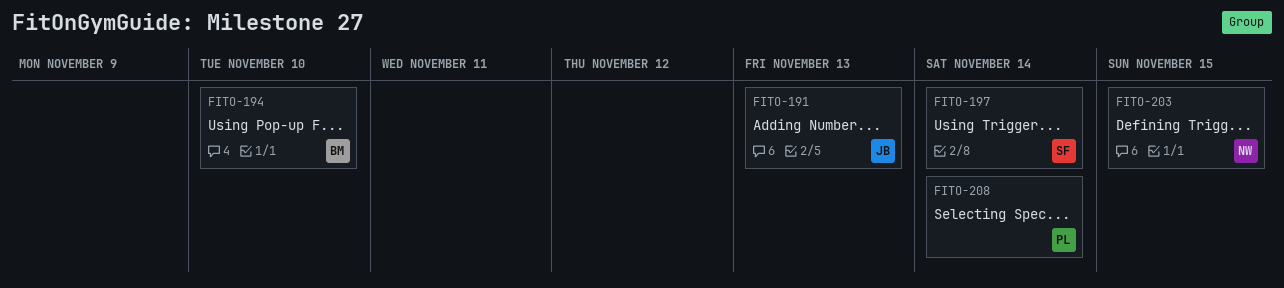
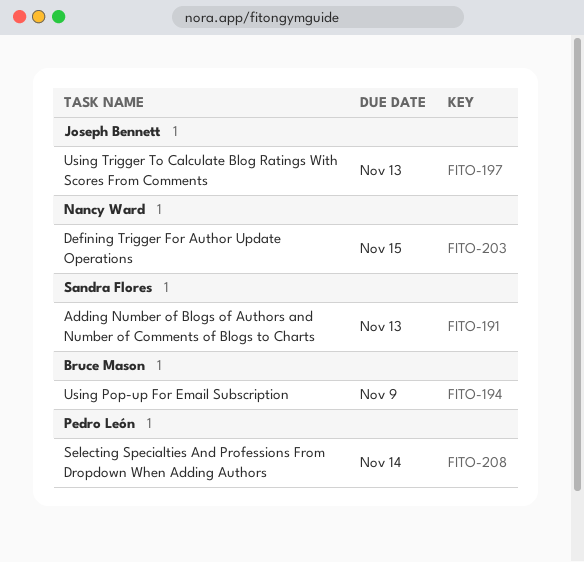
FITO-191, owner: Joseph Bennett -> Sandra Flores
FITO-194, due: Nov 10 -> Nov 9
FITO-197, owner: Sandra Flores -> Joseph Bennett
FITO-197, due: Nov 14 -> Nov 13

